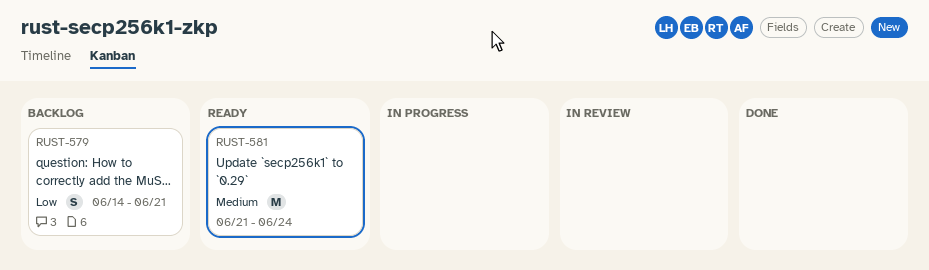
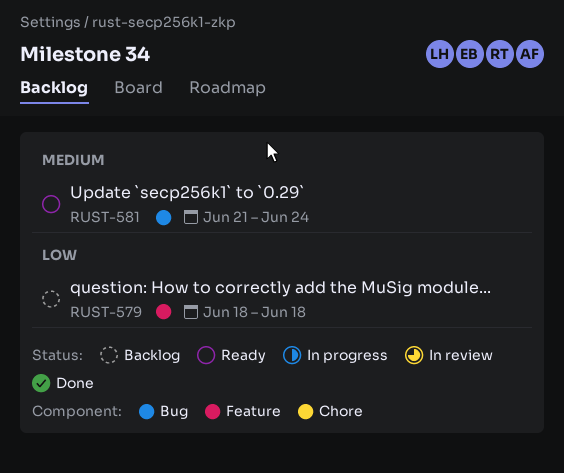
RUST-579, start: Jun 14 -> Jun 18
RUST-579, due: Jun 21 -> Jun 18

